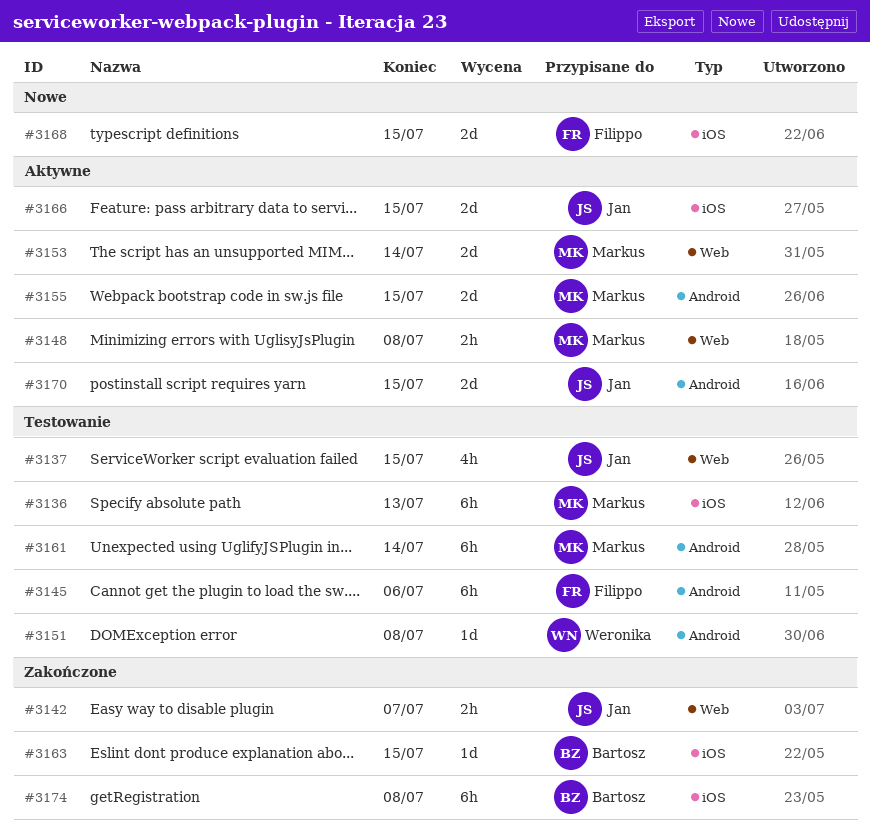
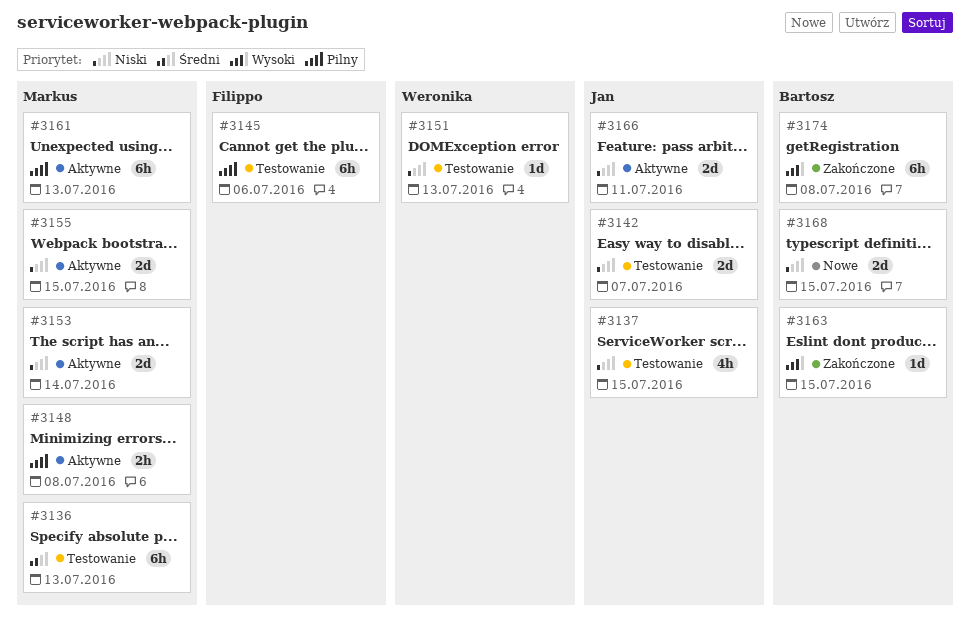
#3142, status: Zakończone -> Testowanie
#3142, estimate: 2h -> 2d
#3151, due: Jul 8 -> Jul 13
#3161, status: Testowanie -> Aktywne
#3161, due: Jul 14 -> Jul 13
#3166, due: Jul 15 -> Jul 11
#3168, owner: Filippo -> Bartosz
#3170: present -> none

